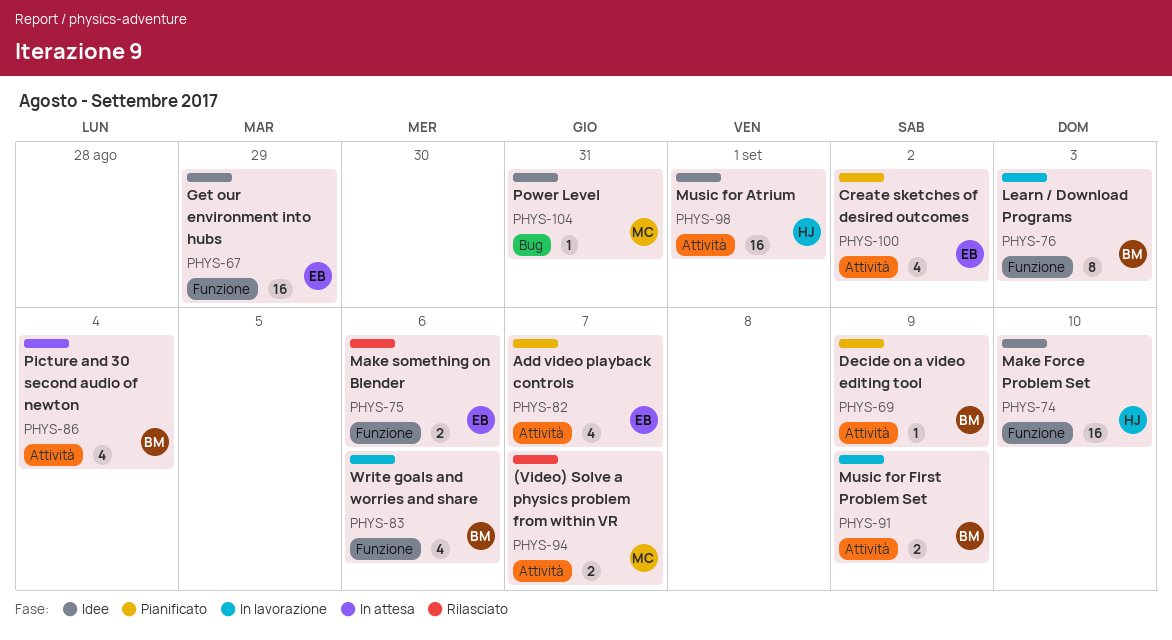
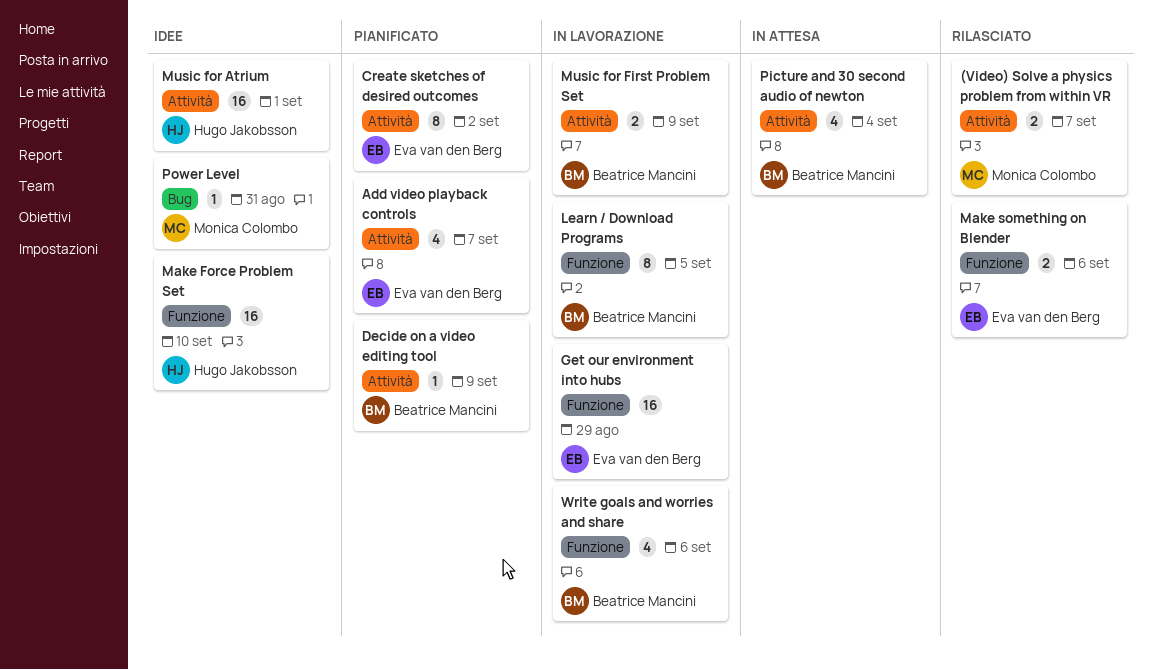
Create sketches of desired outcomes, estimate: 4 -> 8
Get our environment into hubs, status: Idee -> In lavorazione
Learn / Download Programs, due: Sep 3 -> Sep 5

